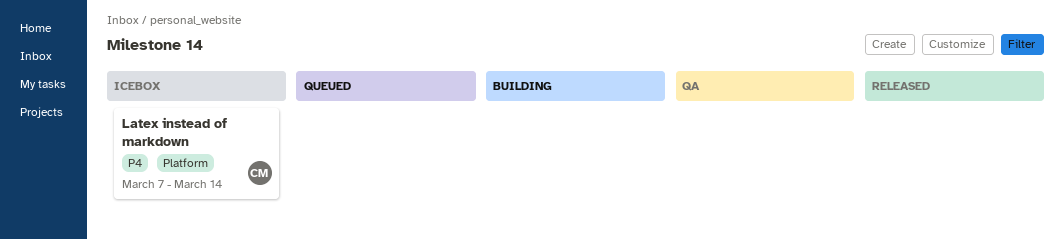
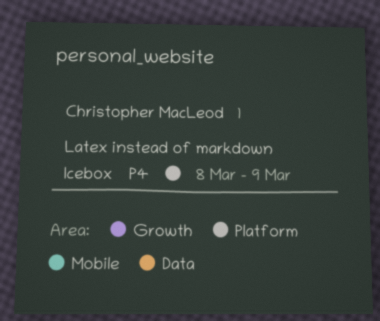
Latex instead of markdown, start: Mar 7 -> Mar 8
Latex instead of markdown, due: Mar 14 -> Mar 9

